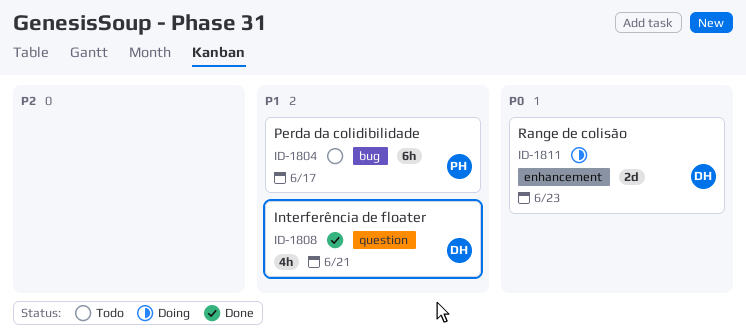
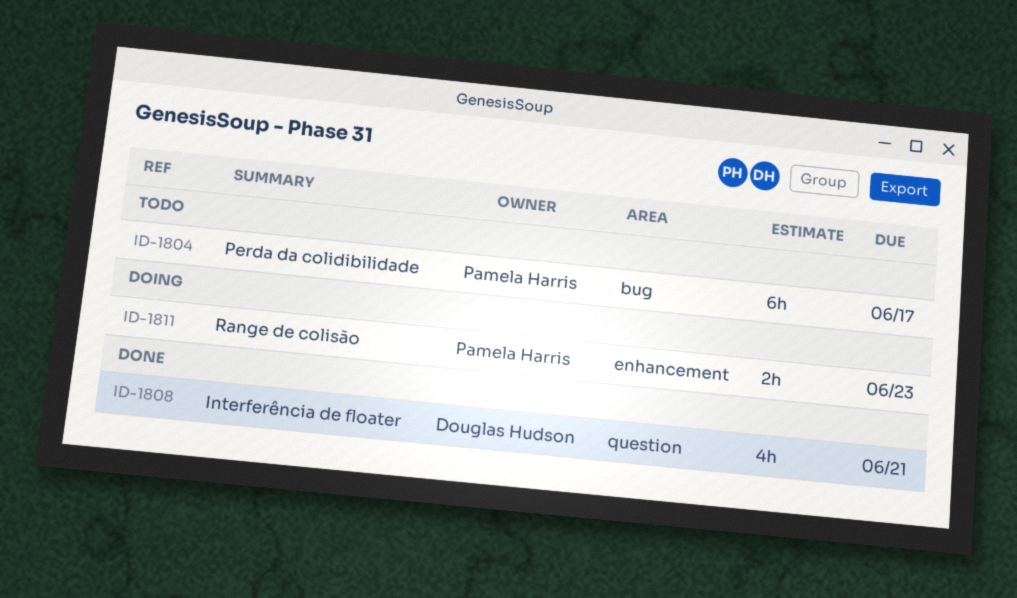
ID-1811, owner: Douglas Hudson -> Pamela Harris
ID-1811, estimate: 2d -> 2h

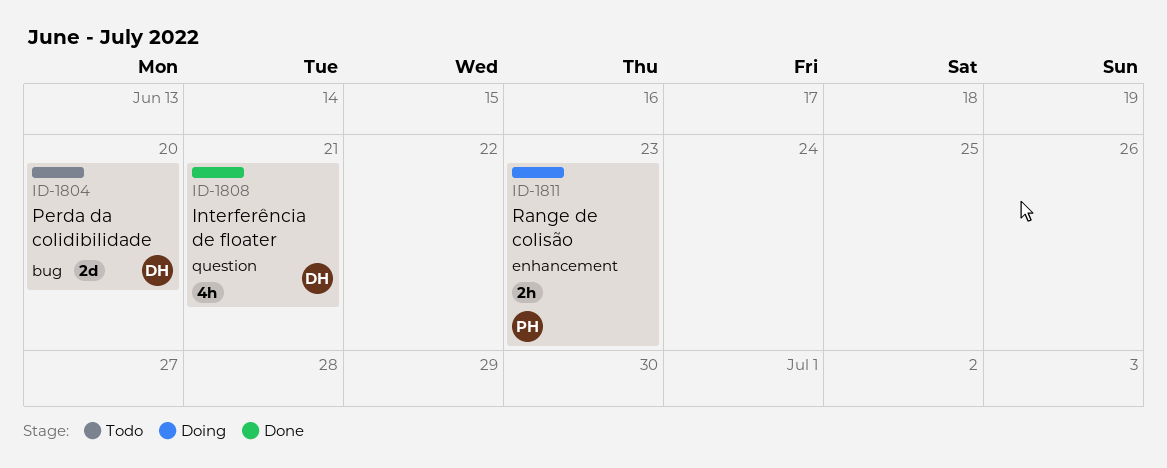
ID-1804, owner: Pamela Harris -> Douglas Hudson
ID-1804, estimate: 6h -> 2d
ID-1804, due: Jun 17 -> Jun 20

